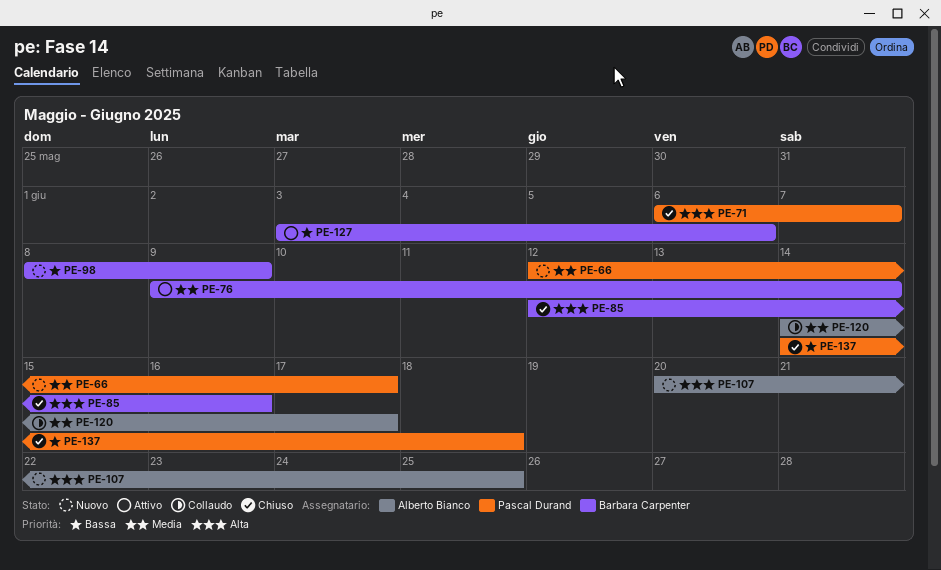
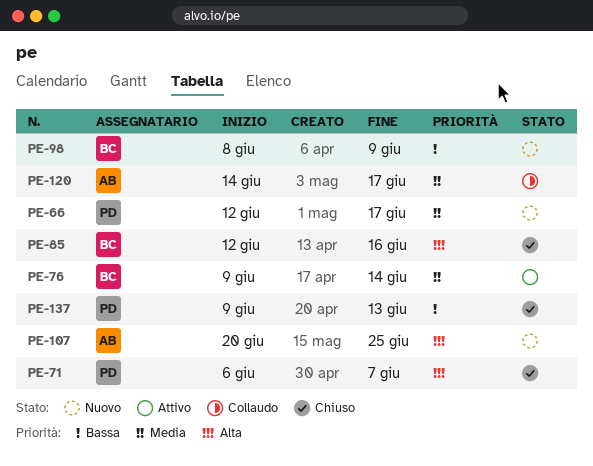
PE-127: present -> none
PE-137, start: Jun 14 -> Jun 9
PE-137, due: Jun 18 -> Jun 13

